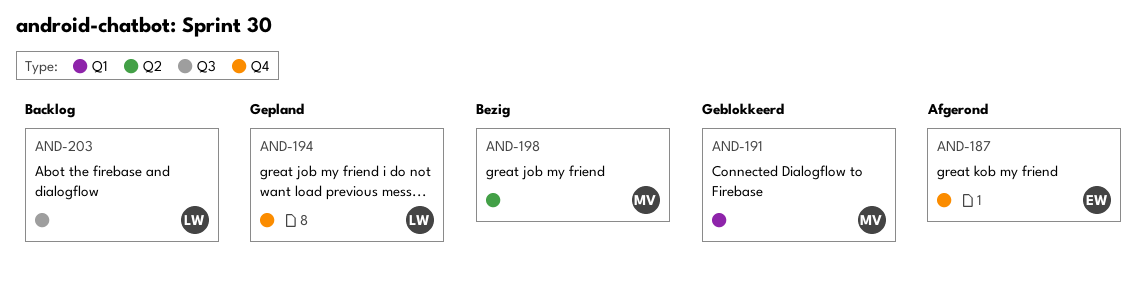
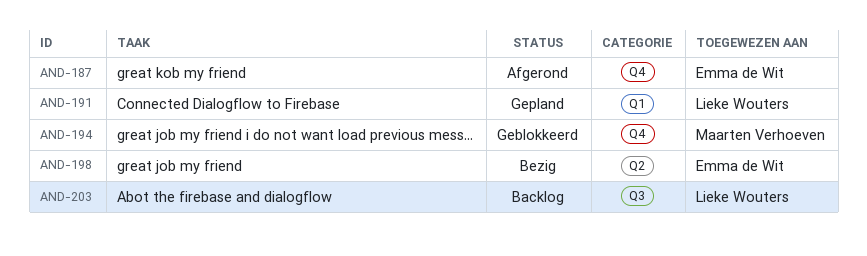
AND-191, status: Geblokkeerd -> Gepland
AND-191, owner: Maarten Verhoeven -> Lieke Wouters
AND-194, status: Gepland -> Geblokkeerd
AND-194, owner: Lieke Wouters -> Maarten Verhoeven
AND-198, owner: Maarten Verhoeven -> Emma de Wit

